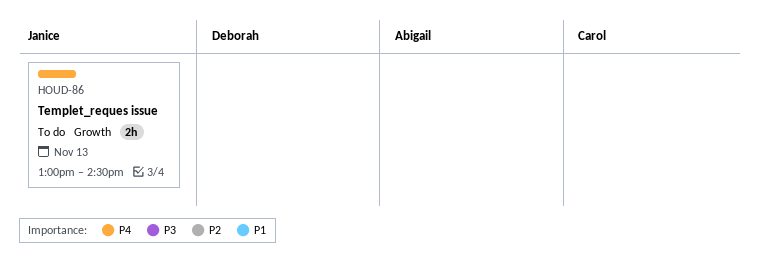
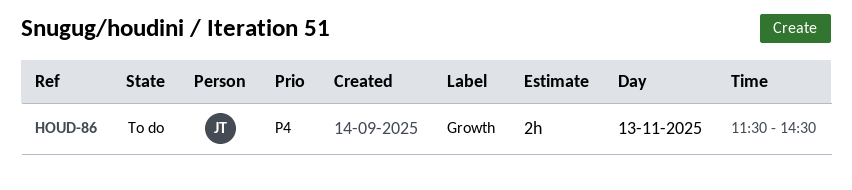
HOUD-86, begins: 13:00 -> 11:30

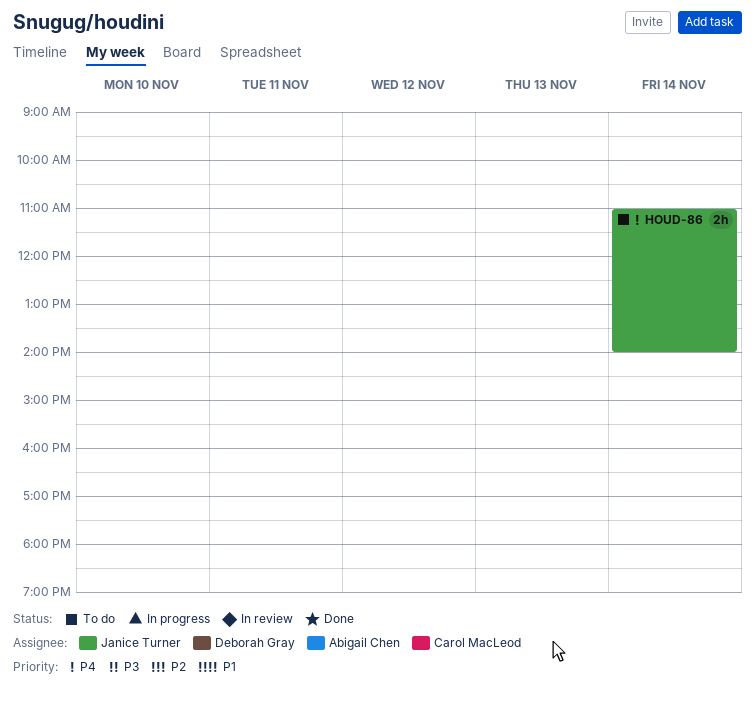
HOUD-86, day: Nov 13 -> Nov 14
HOUD-86, begins: 11:30 -> 11:00
HOUD-86, ends: 14:30 -> 14:00

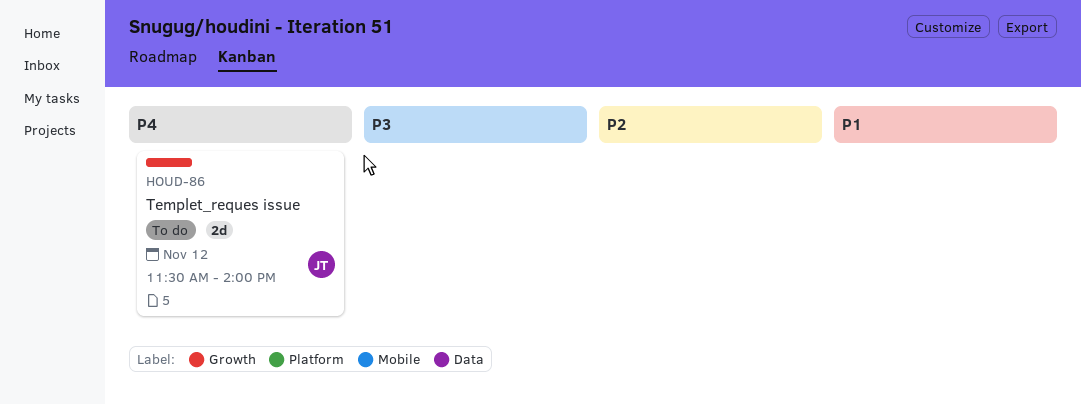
HOUD-86, estimate: 2h -> 2d
HOUD-86, day: Nov 14 -> Nov 12
HOUD-86, begins: 11:00 -> 11:30

